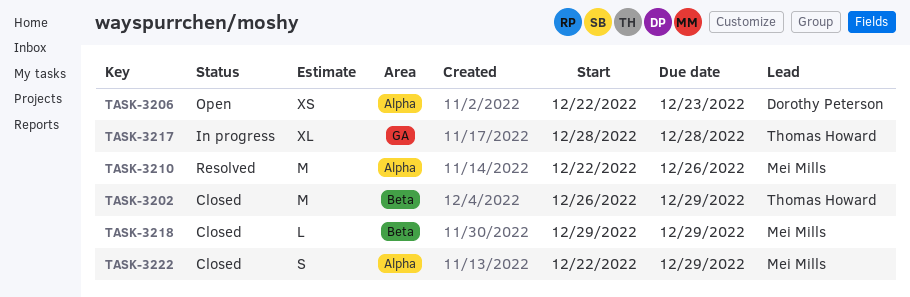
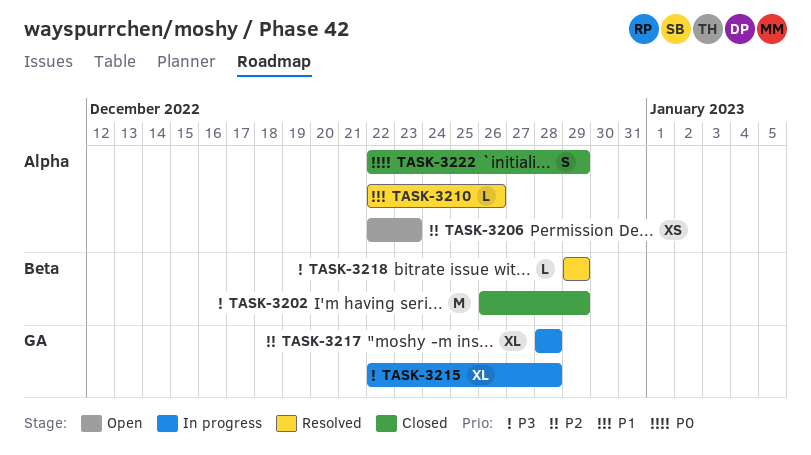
TASK-3210, estimate: M -> L
TASK-3215: none -> present
TASK-3218, status: Closed -> Resolved

